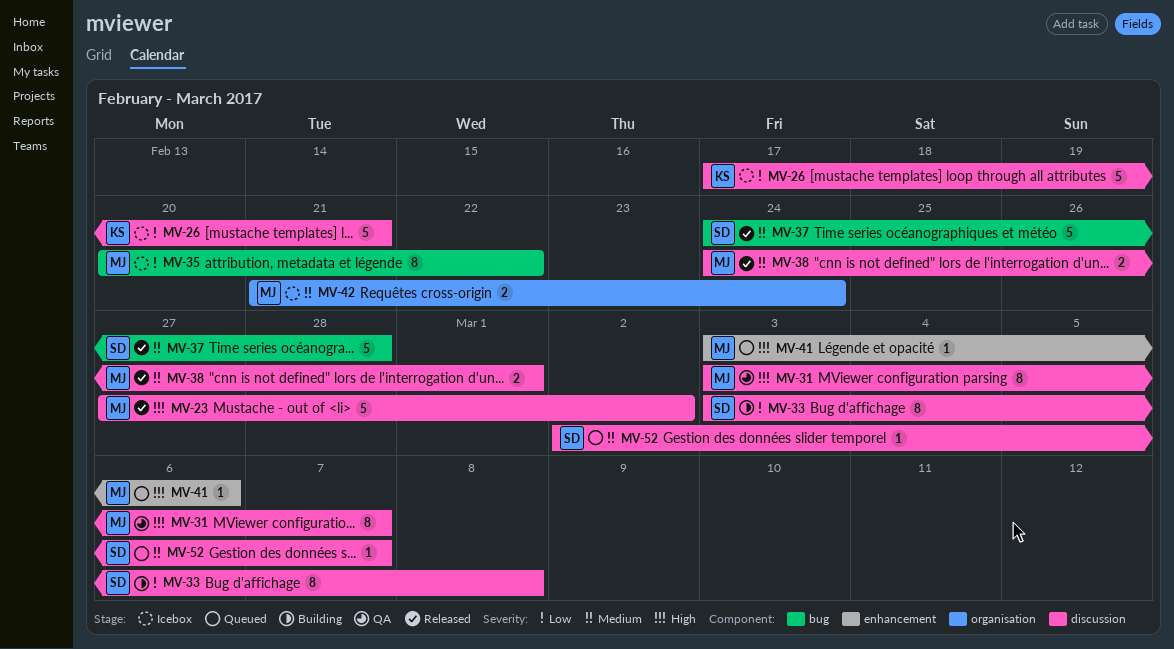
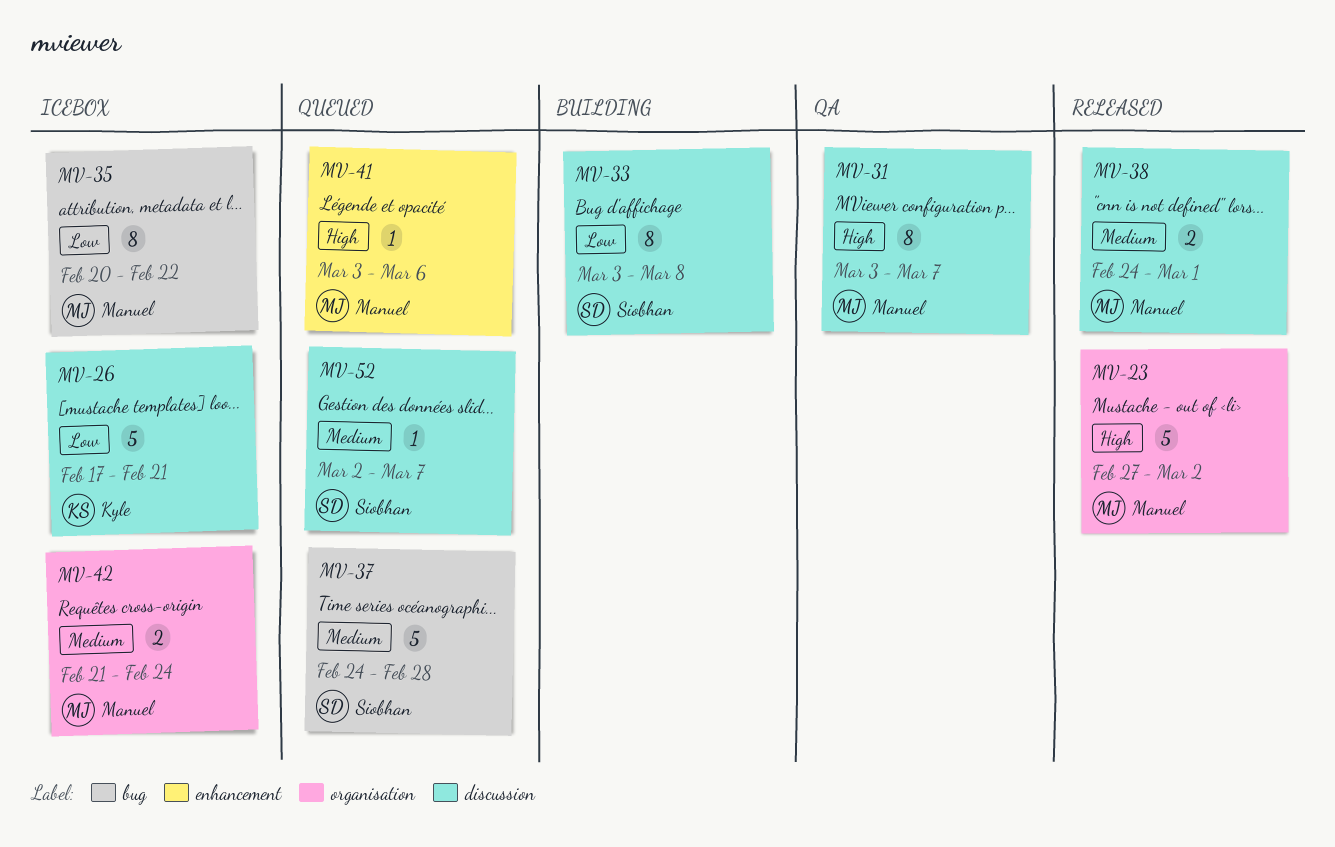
MV-23, label: discussion -> organisation
MV-37, status: Released -> Queued

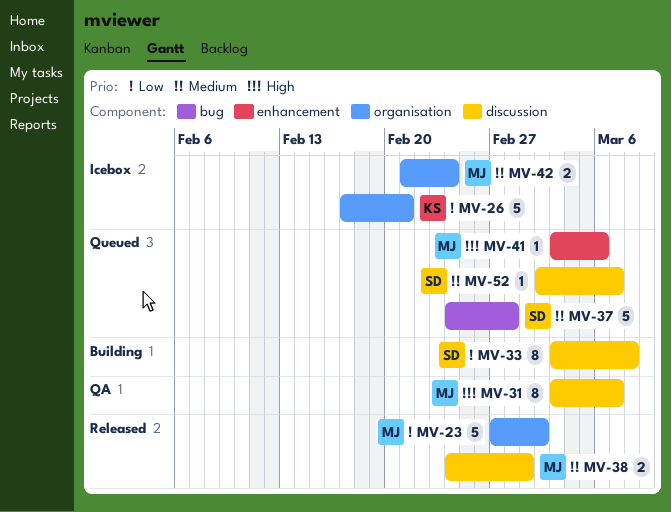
MV-23, priority: High -> Low
MV-26, label: discussion -> organisation
MV-35: present -> none

